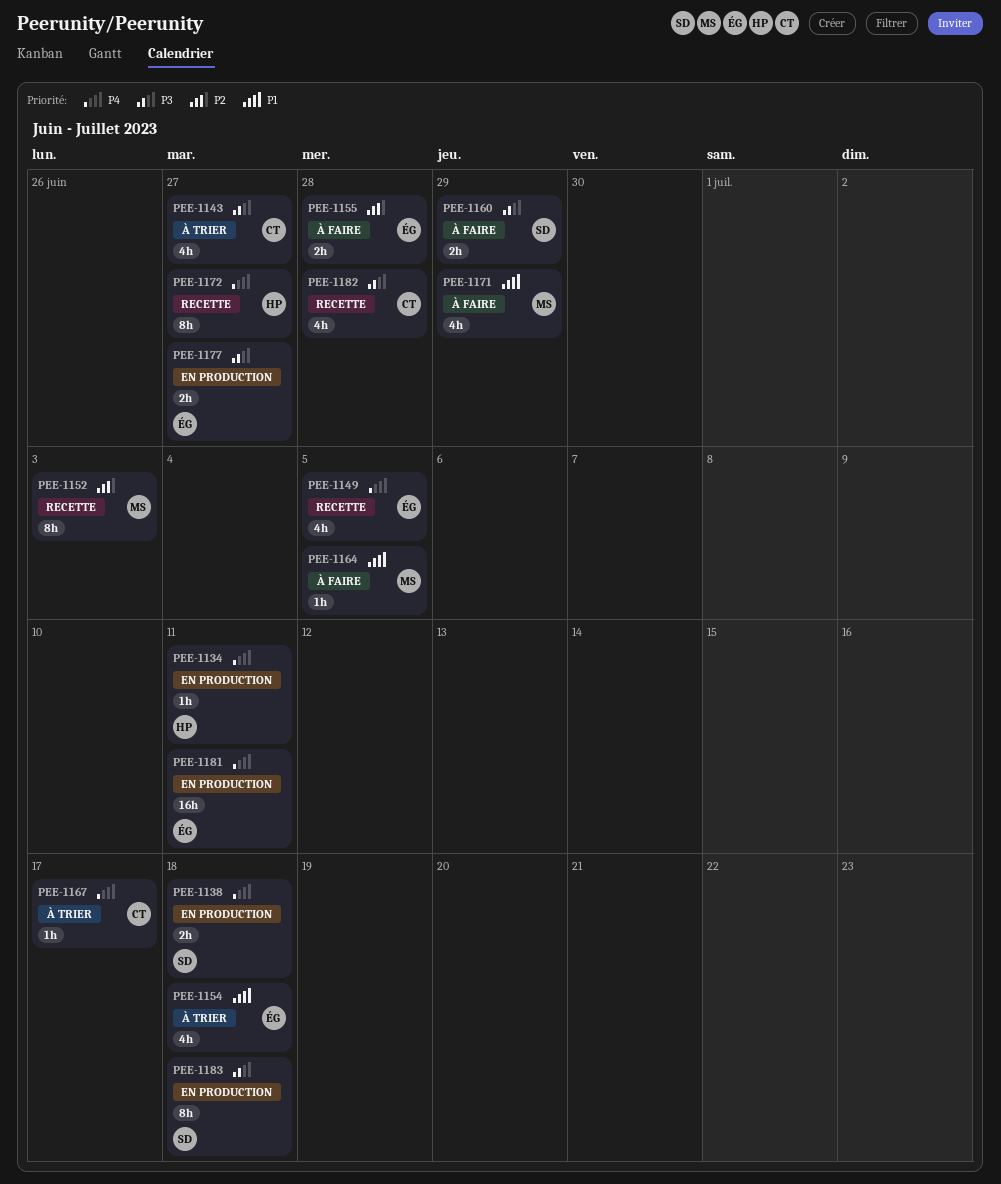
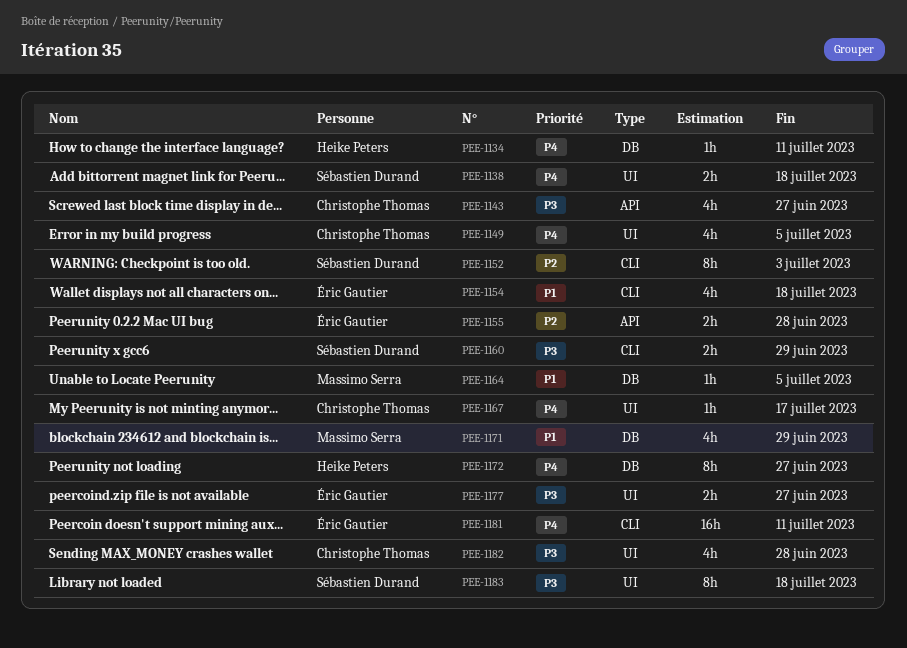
PEE-1149, owner: Éric Gautier -> Christophe Thomas
PEE-1152, owner: Massimo Serra -> Sébastien Durand

